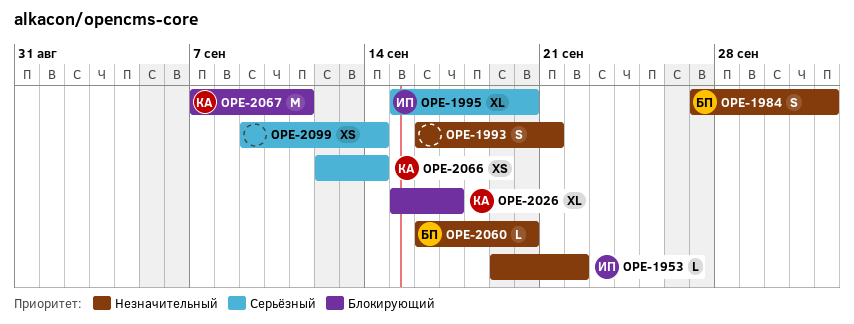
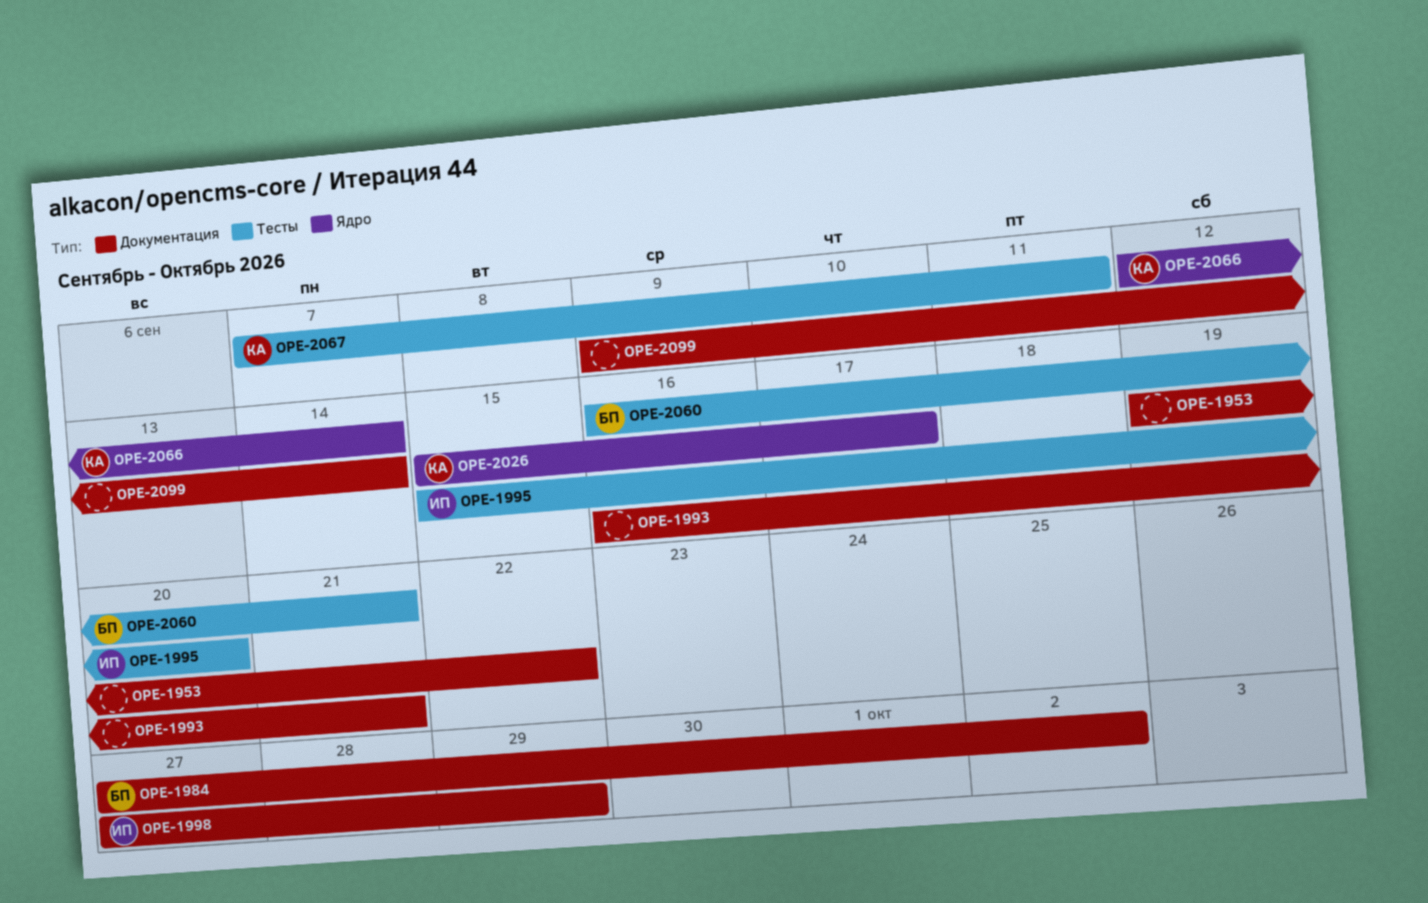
OPE-1953, owner: ИП -> none
OPE-1998: none -> present
OPE-2060, due: Sep 20 -> Sep 21

